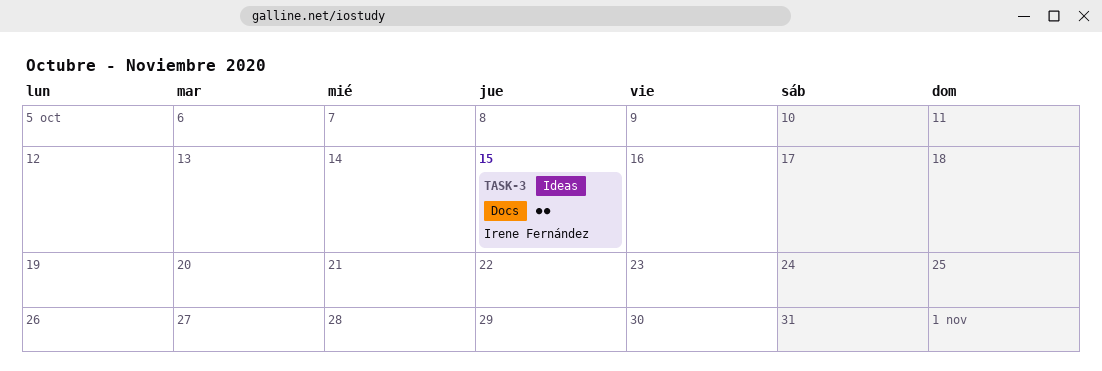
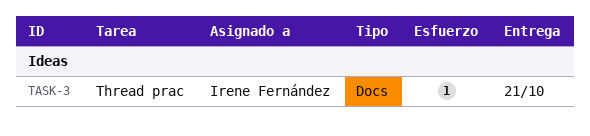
TASK-3, estimate: 2 -> 1
TASK-3, due: Oct 15 -> Oct 21

